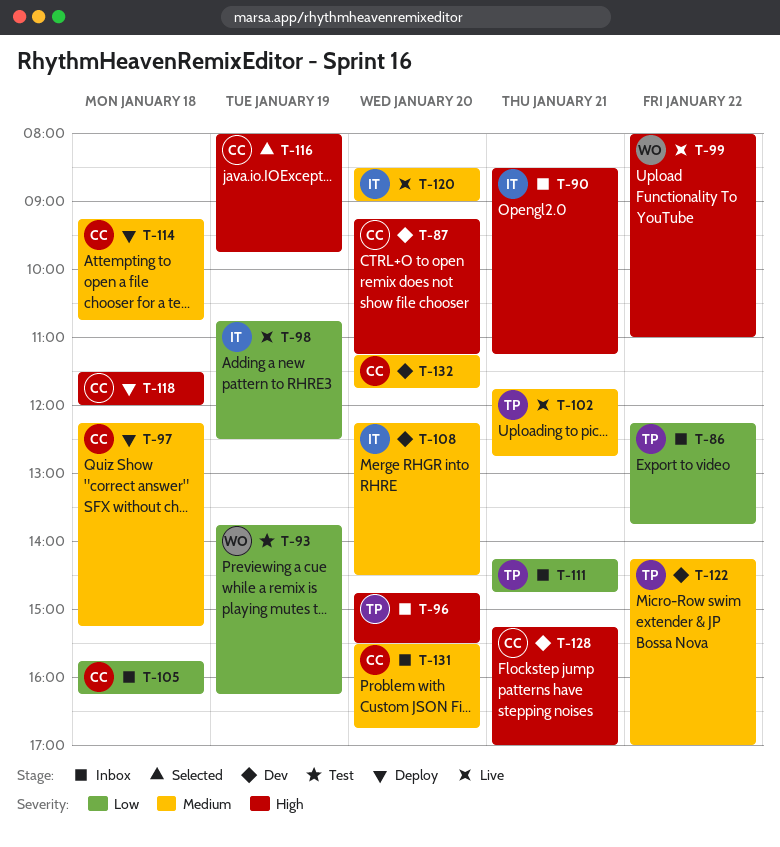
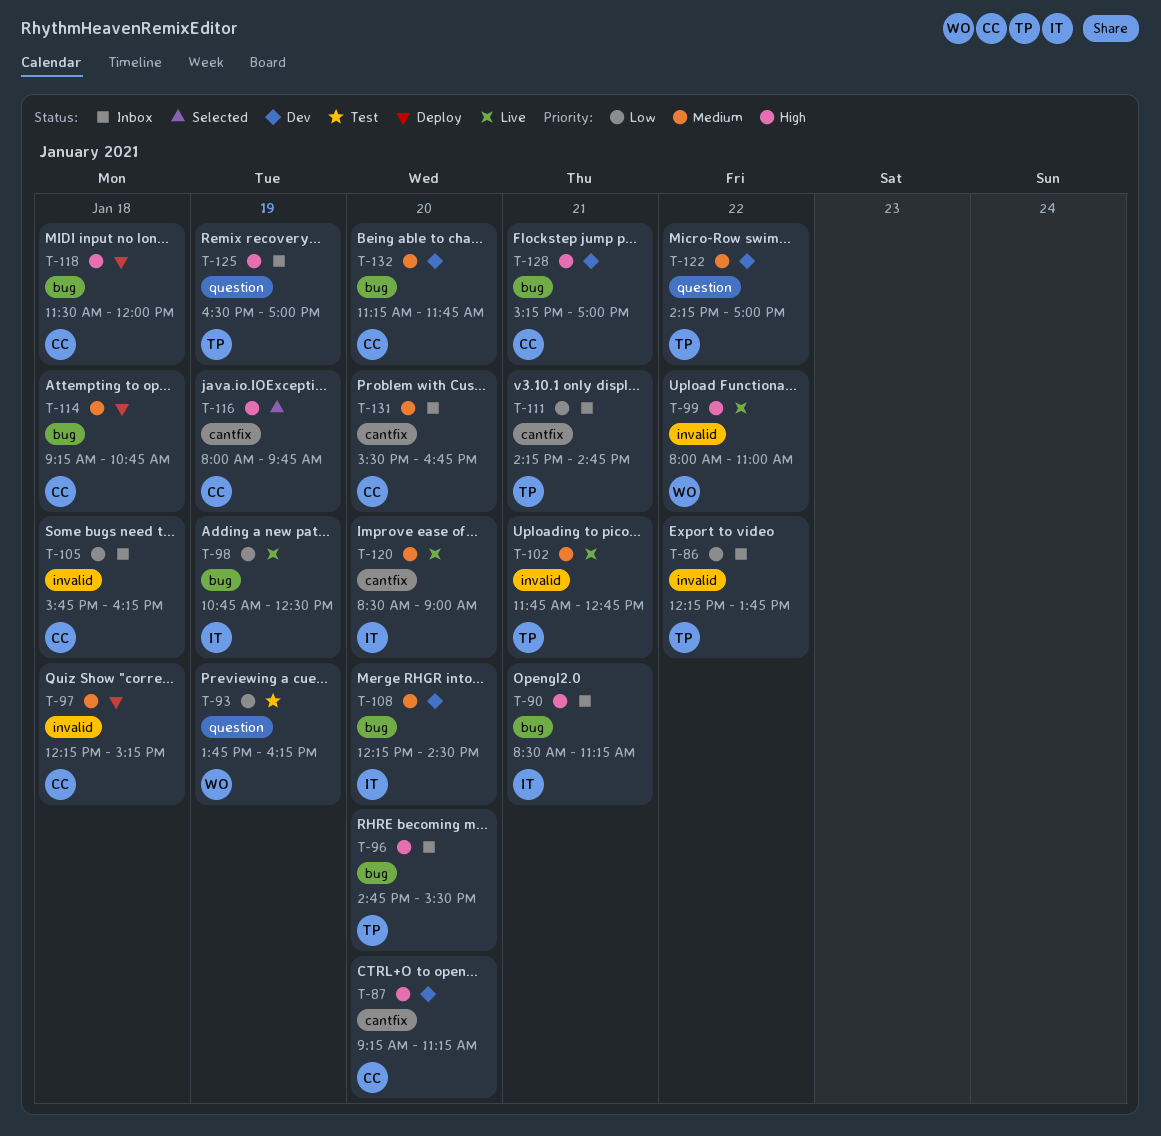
T-125: none -> present

